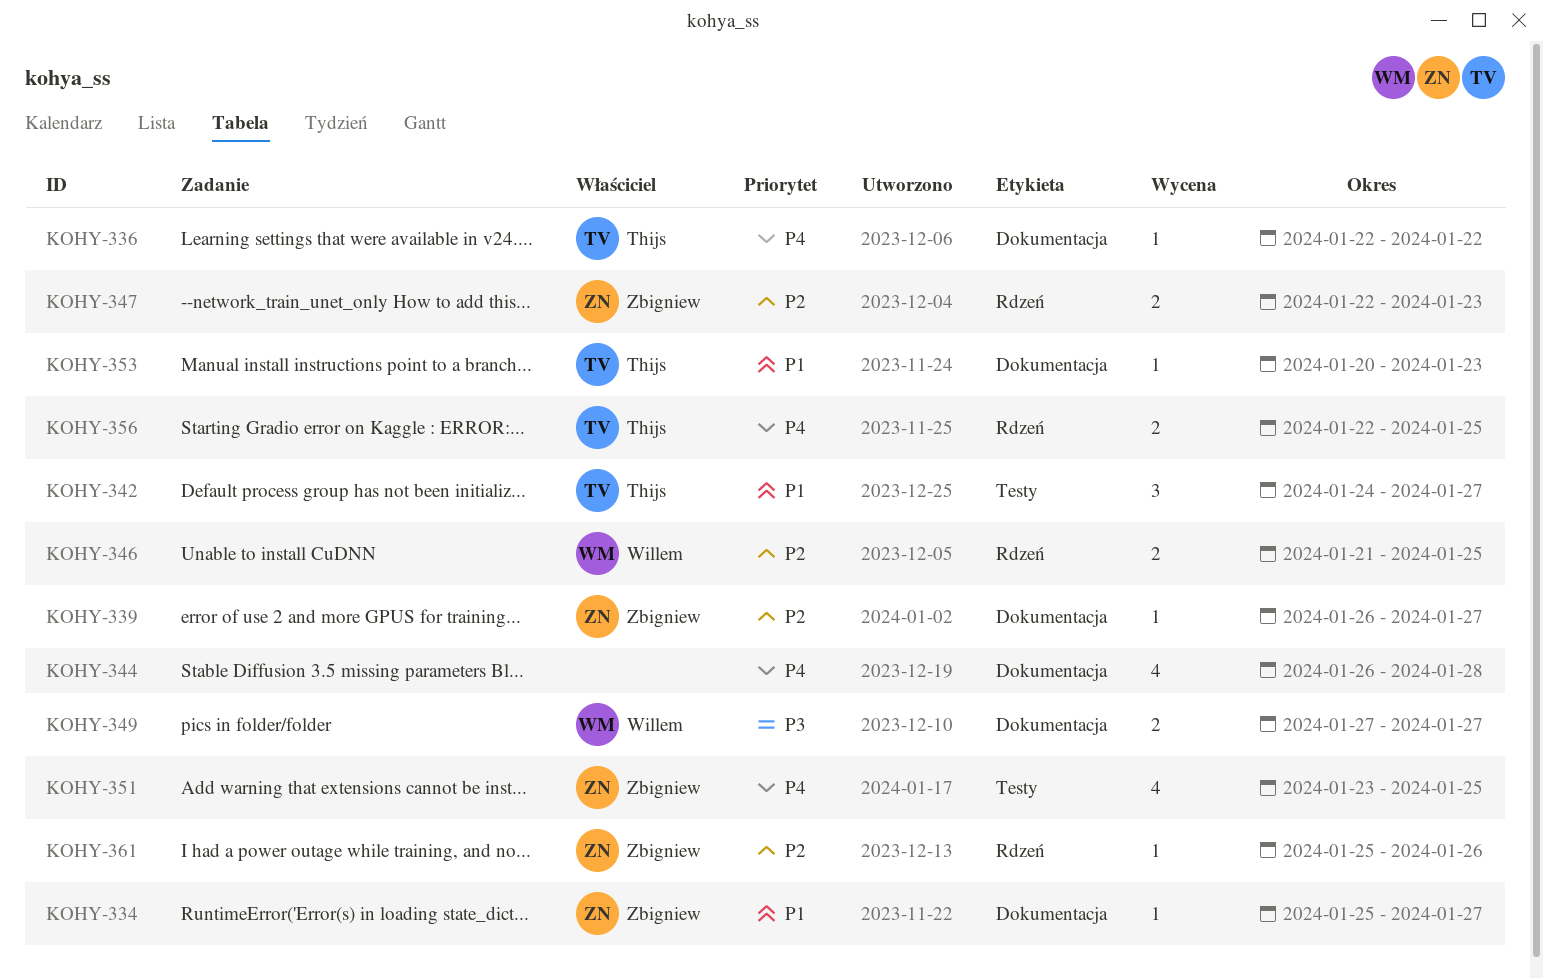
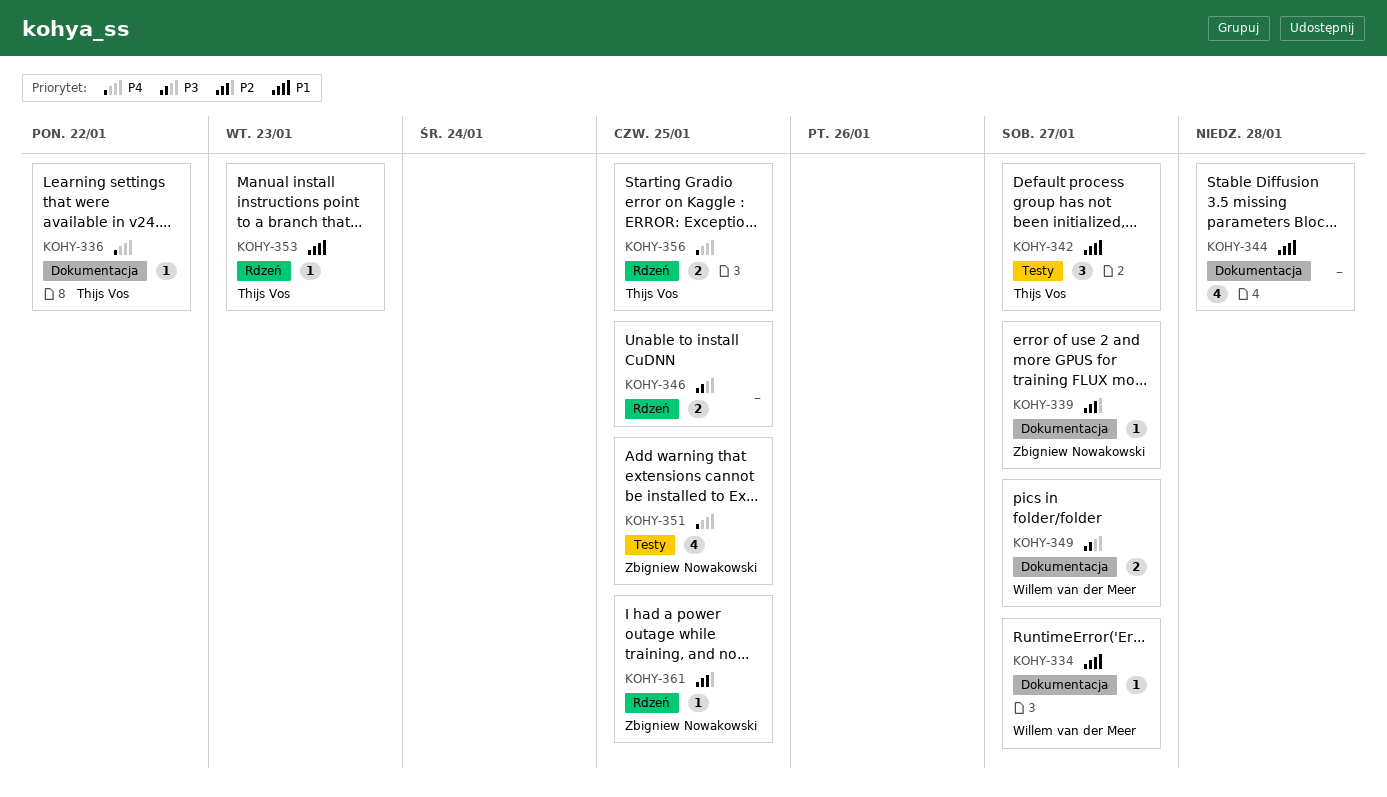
KOHY-334, owner: Zbigniew Nowakowski -> Willem van der Meer
KOHY-344, priority: P4 -> P1
KOHY-346, owner: Willem van der Meer -> none
KOHY-346, priority: P2 -> P3
KOHY-347: present -> none
KOHY-353, label: Dokumentacja -> Rdzeń
KOHY-361, due: Jan 26 -> Jan 25

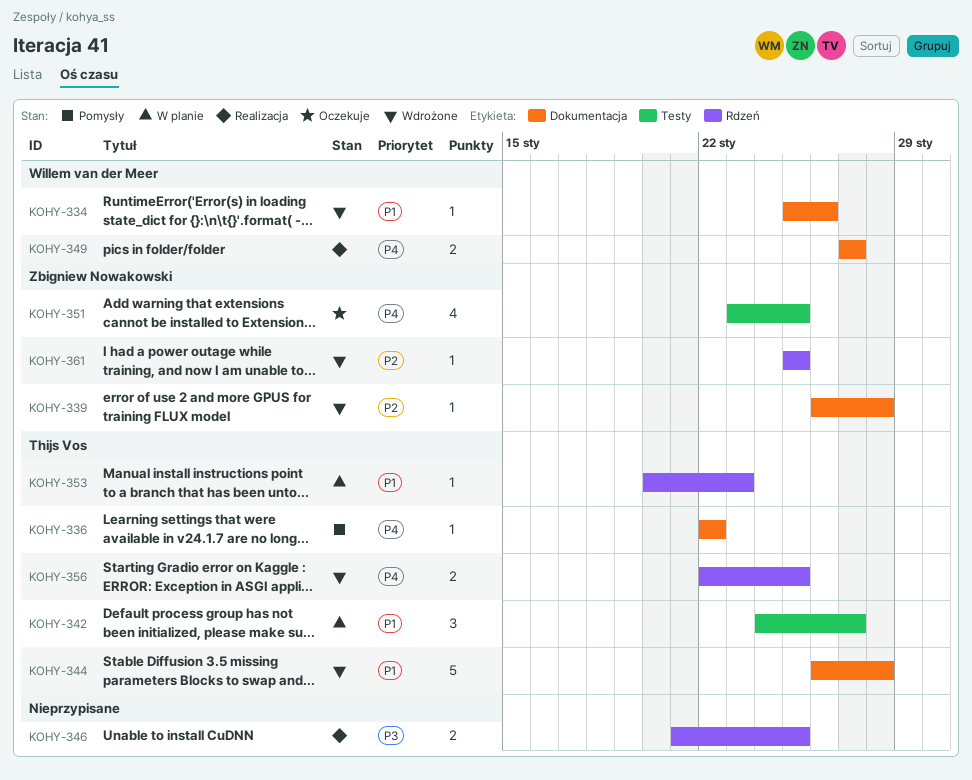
KOHY-334, due: Jan 27 -> Jan 26
KOHY-339, due: Jan 27 -> Jan 28
KOHY-344, owner: none -> Thijs Vos
KOHY-344, estimate: 4 -> 5
KOHY-349, priority: P3 -> P4

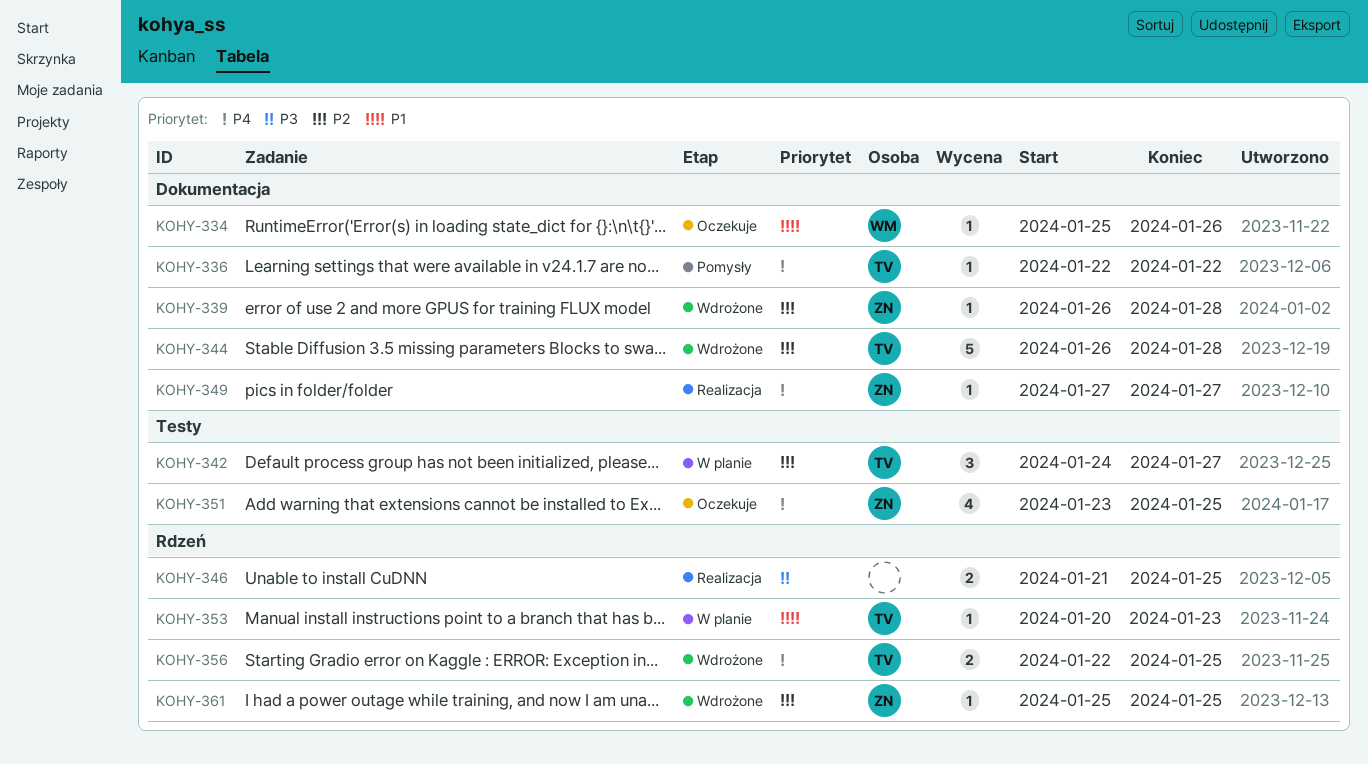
KOHY-334, status: Wdrożone -> Oczekuje
KOHY-342, priority: P1 -> P2
KOHY-344, priority: P1 -> P2
KOHY-349, owner: Willem van der Meer -> Zbigniew Nowakowski
KOHY-349, estimate: 2 -> 1

